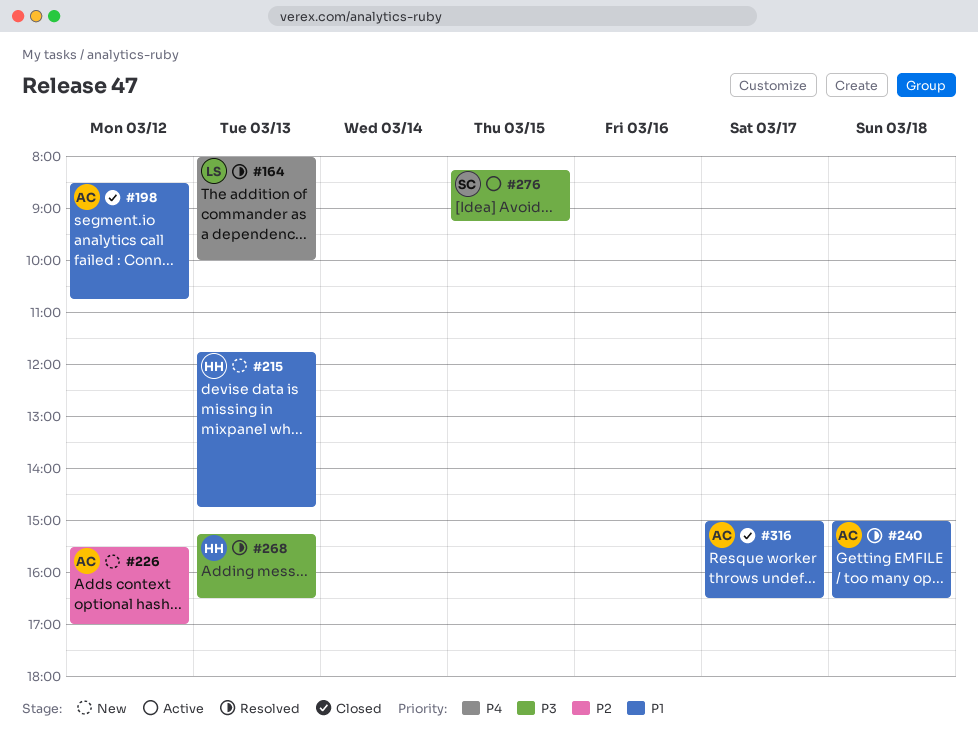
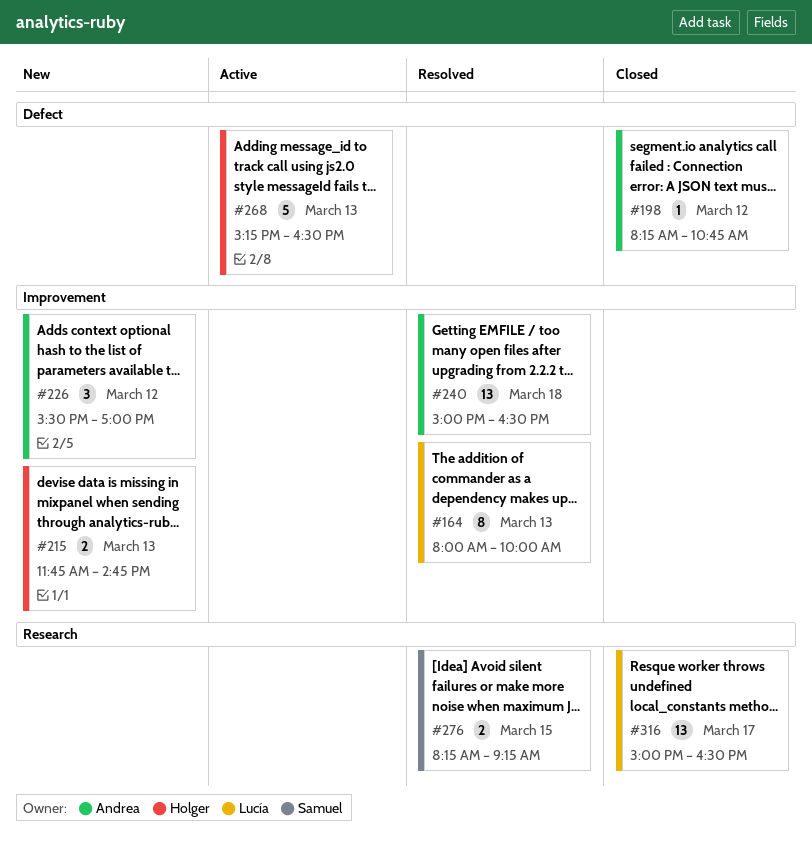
#198, begins: 08:30 -> 08:15
#268, status: Resolved -> Active
#276, status: Active -> Resolved
#316, owner: Andrea -> Lucía

